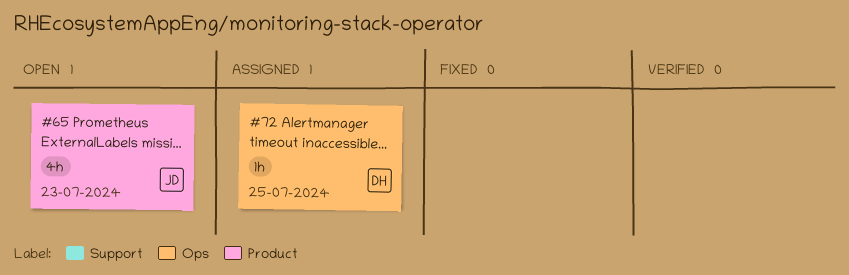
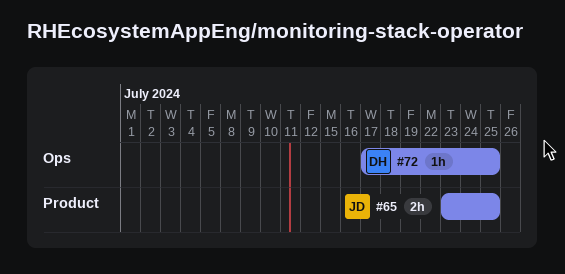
#65, estimate: 4h -> 2h
#65, due: Jul 23 -> Jul 25

